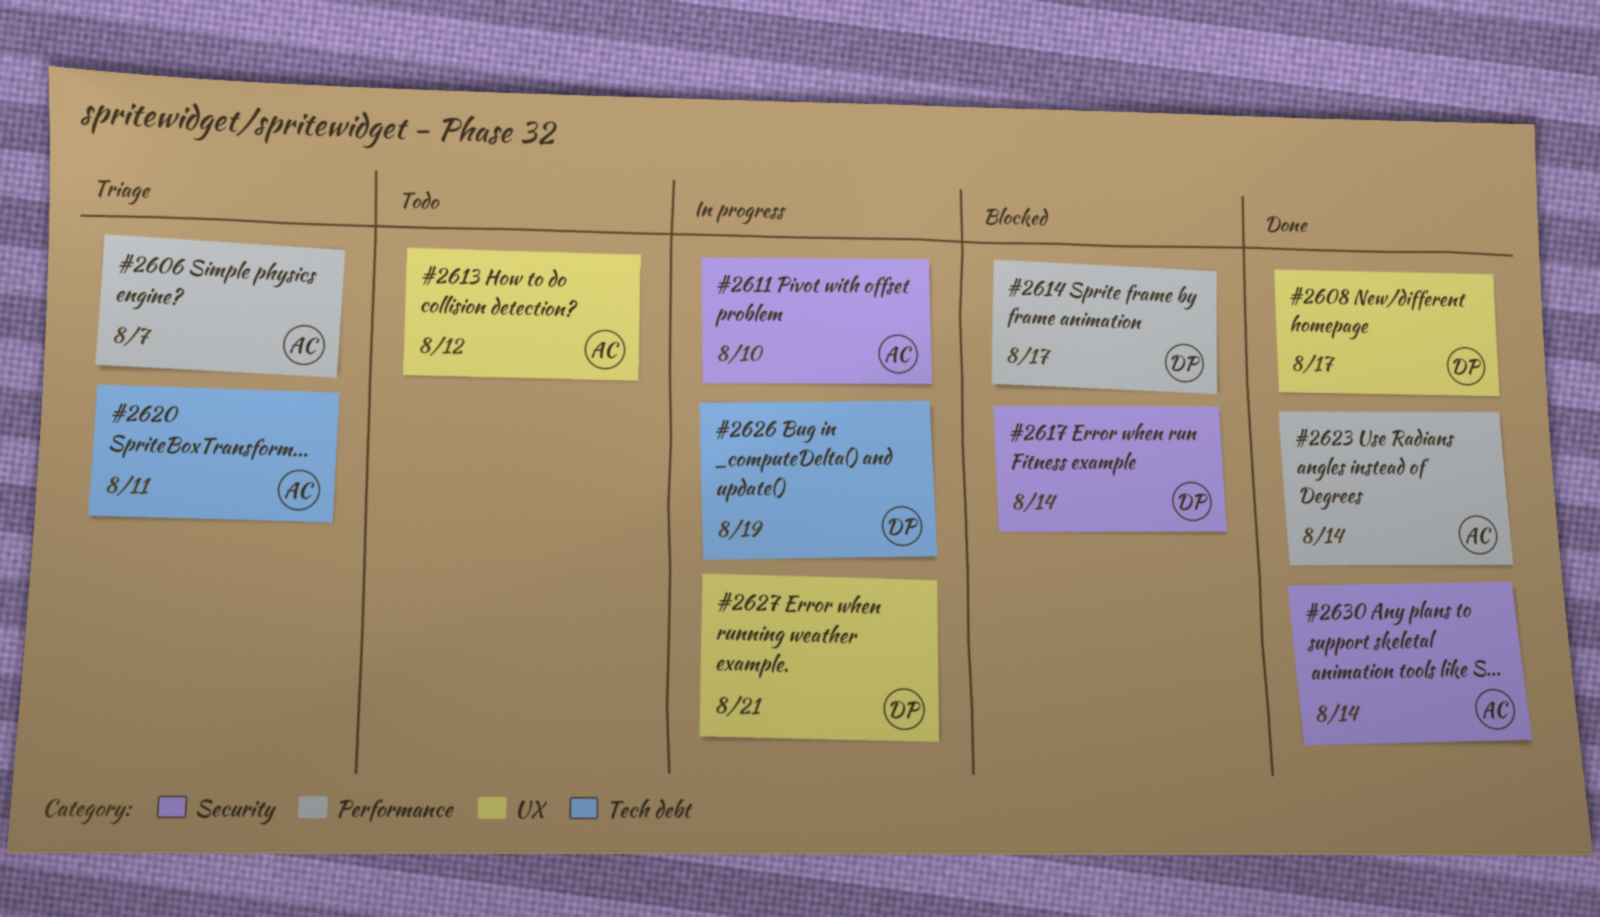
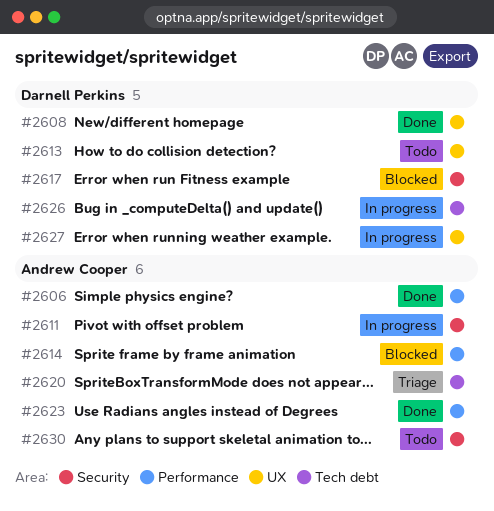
#2606, status: Triage -> Done
#2613, owner: Andrew Cooper -> Darnell Perkins
#2614, owner: Darnell Perkins -> Andrew Cooper
#2630, status: Done -> Todo

